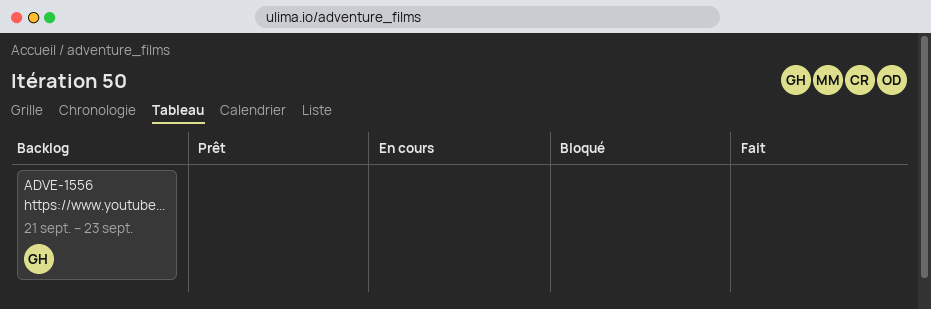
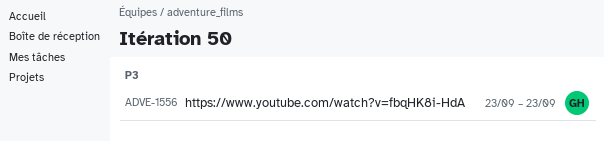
ADVE-1556, start: Sep 21 -> Sep 23

